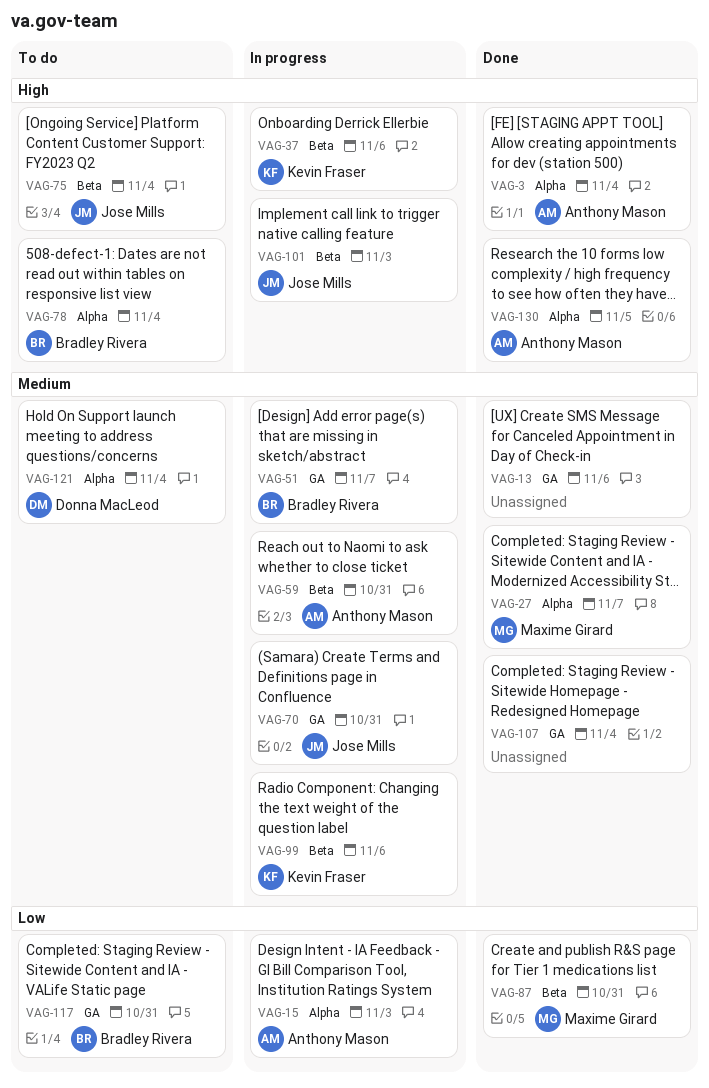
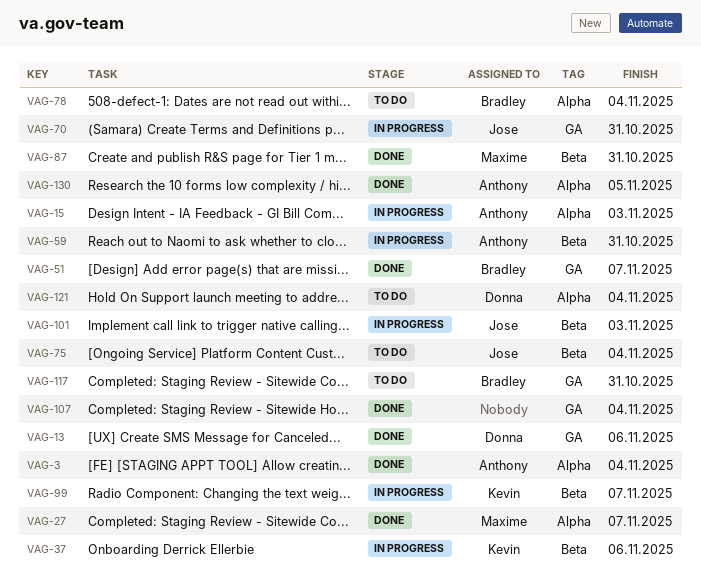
VAG-13, owner: none -> Donna MacLeod
VAG-51, status: In progress -> Done
VAG-99, due: Nov 6 -> Nov 7

